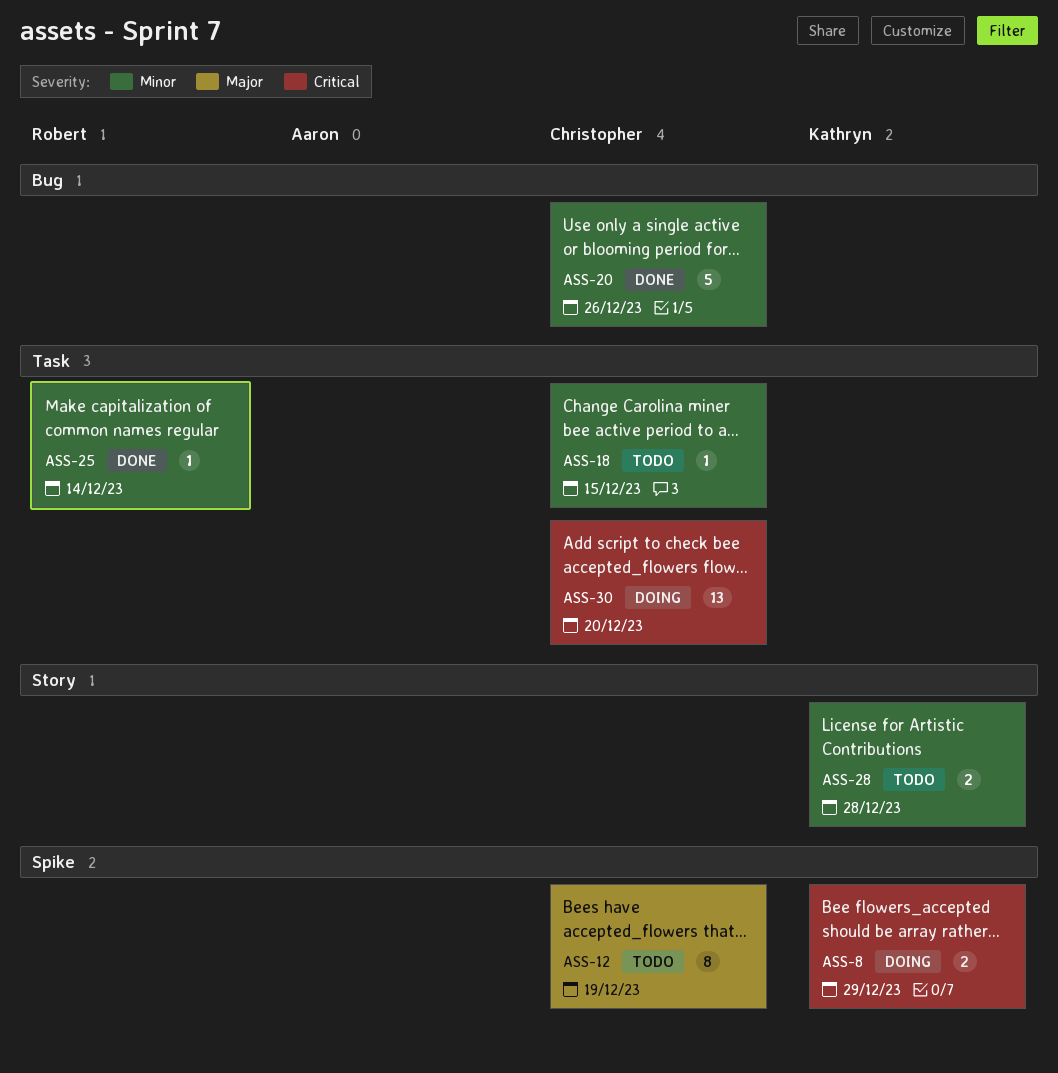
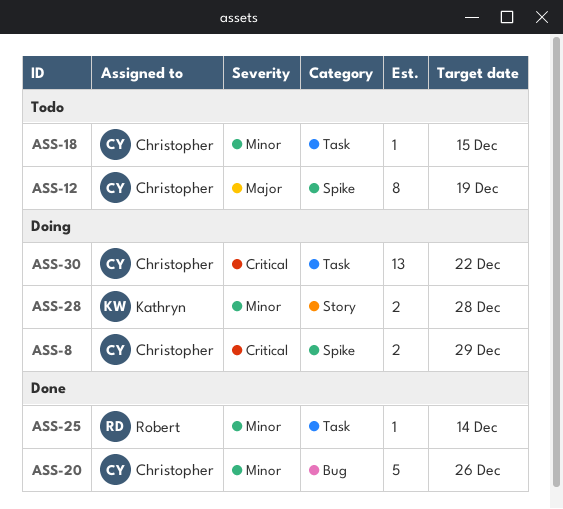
ASS-8, owner: Kathryn -> Christopher
ASS-28, status: Todo -> Doing
ASS-30, due: Dec 20 -> Dec 22

